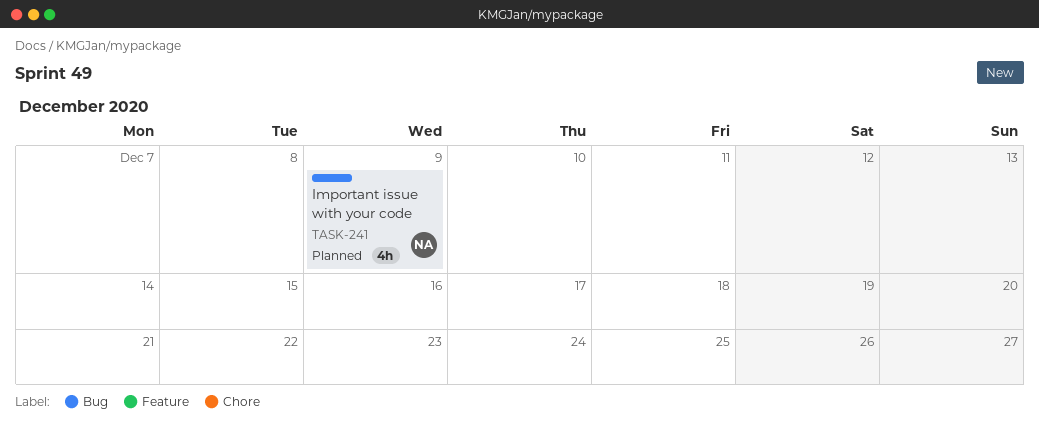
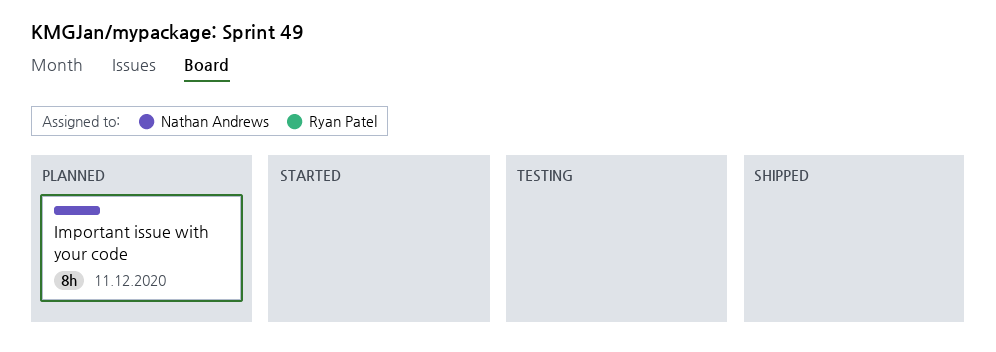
Important issue with your code, estimate: 4h -> 8h
Important issue with your code, due: Dec 9 -> Dec 11

